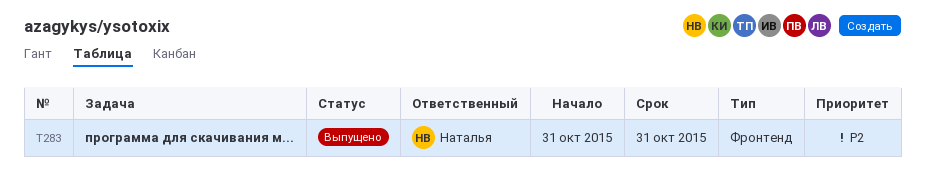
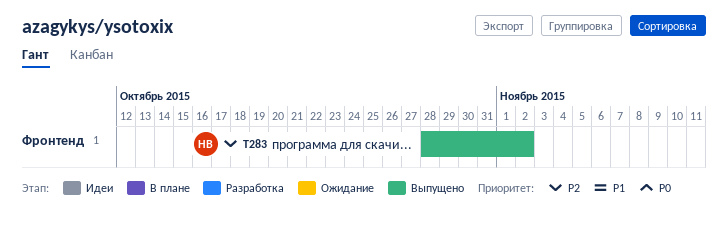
T283, start: Oct 31 -> Oct 28
T283, due: Oct 31 -> Nov 2

